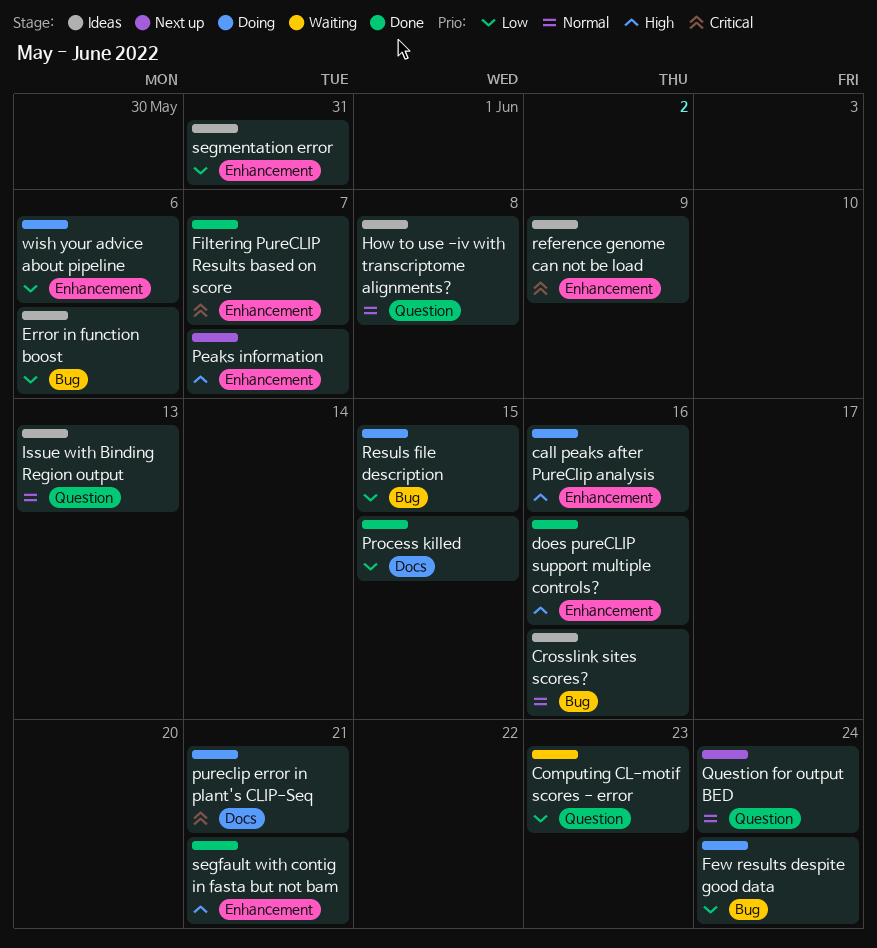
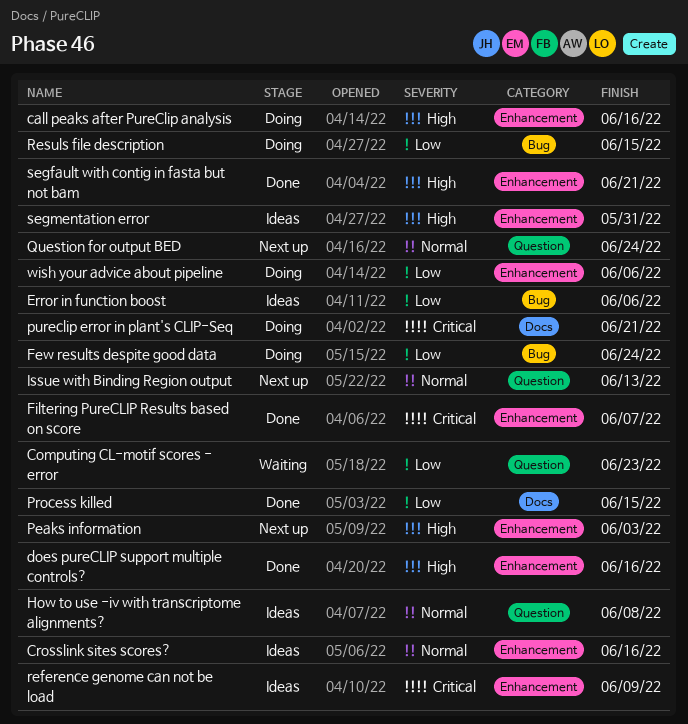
Crosslink sites scores?, label: Bug -> Enhancement
Issue with Binding Region output, status: Ideas -> Next up
Peaks information, due: Jun 7 -> Jun 3
segmentation error, priority: Low -> High

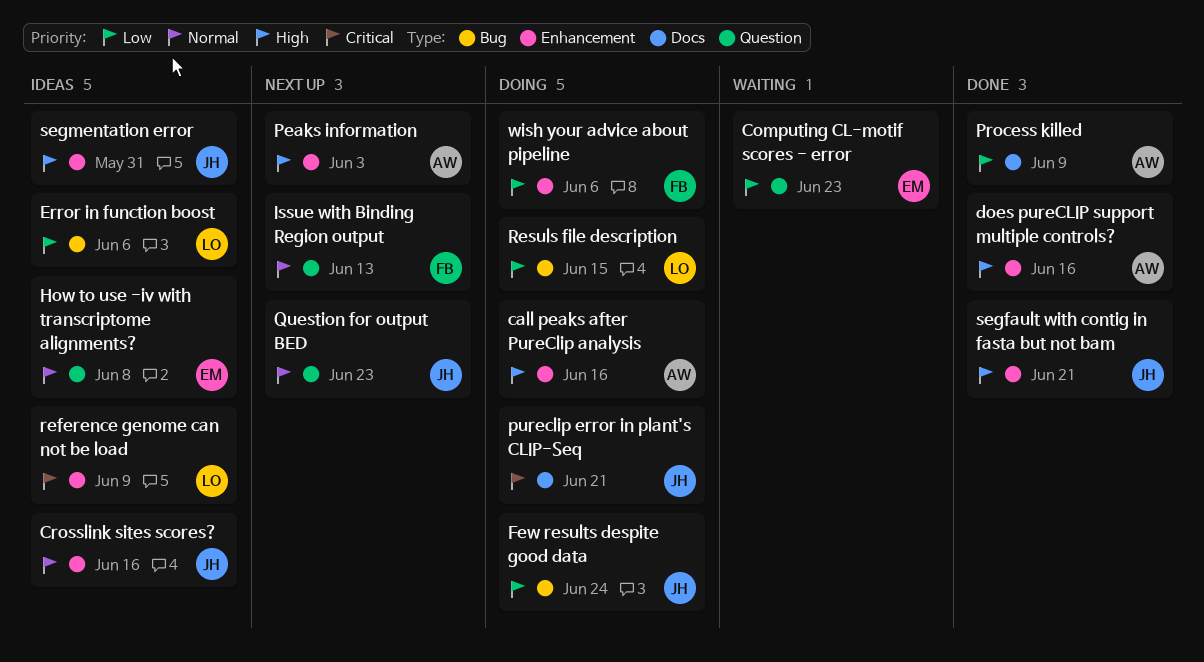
Filtering PureCLIP Results based on score: present -> none
Process killed, due: Jun 15 -> Jun 9
Question for output BED, due: Jun 24 -> Jun 23

